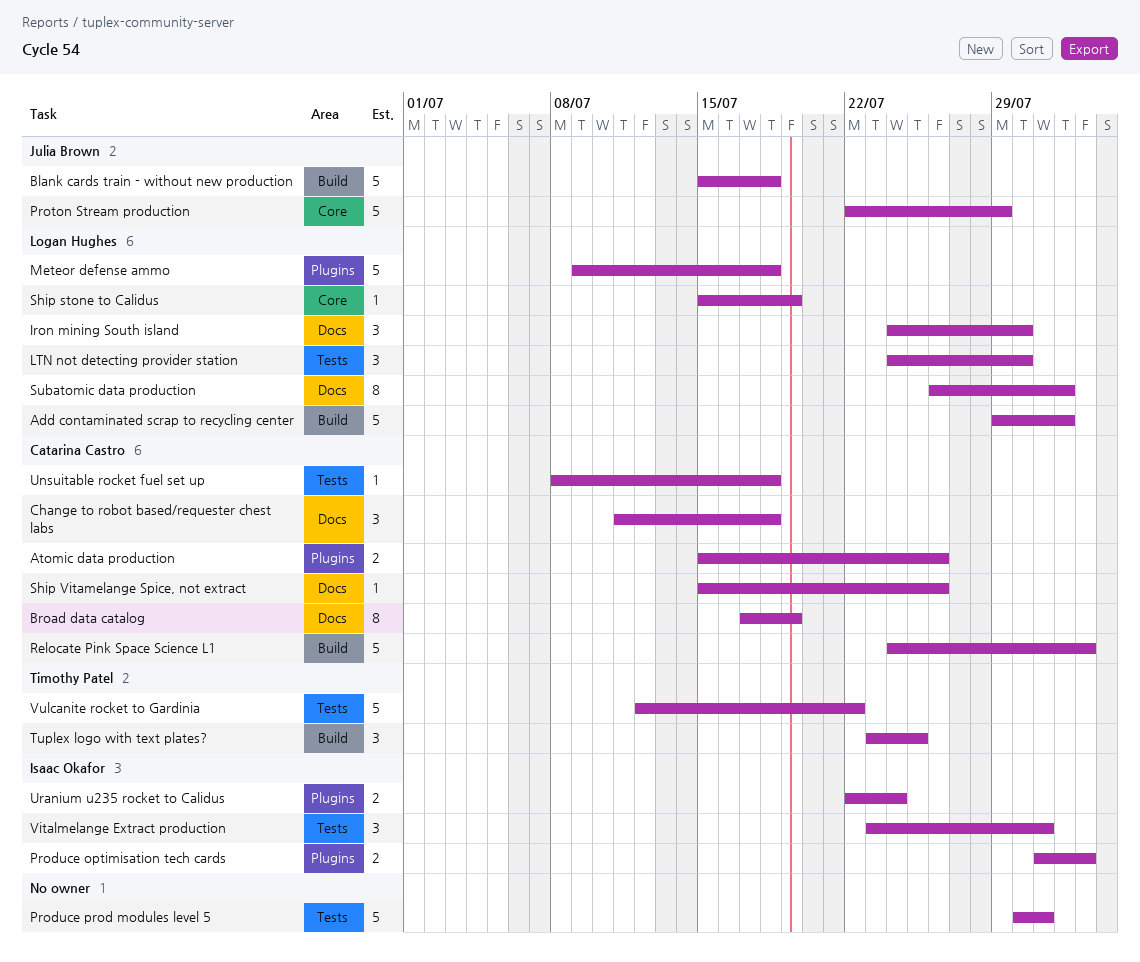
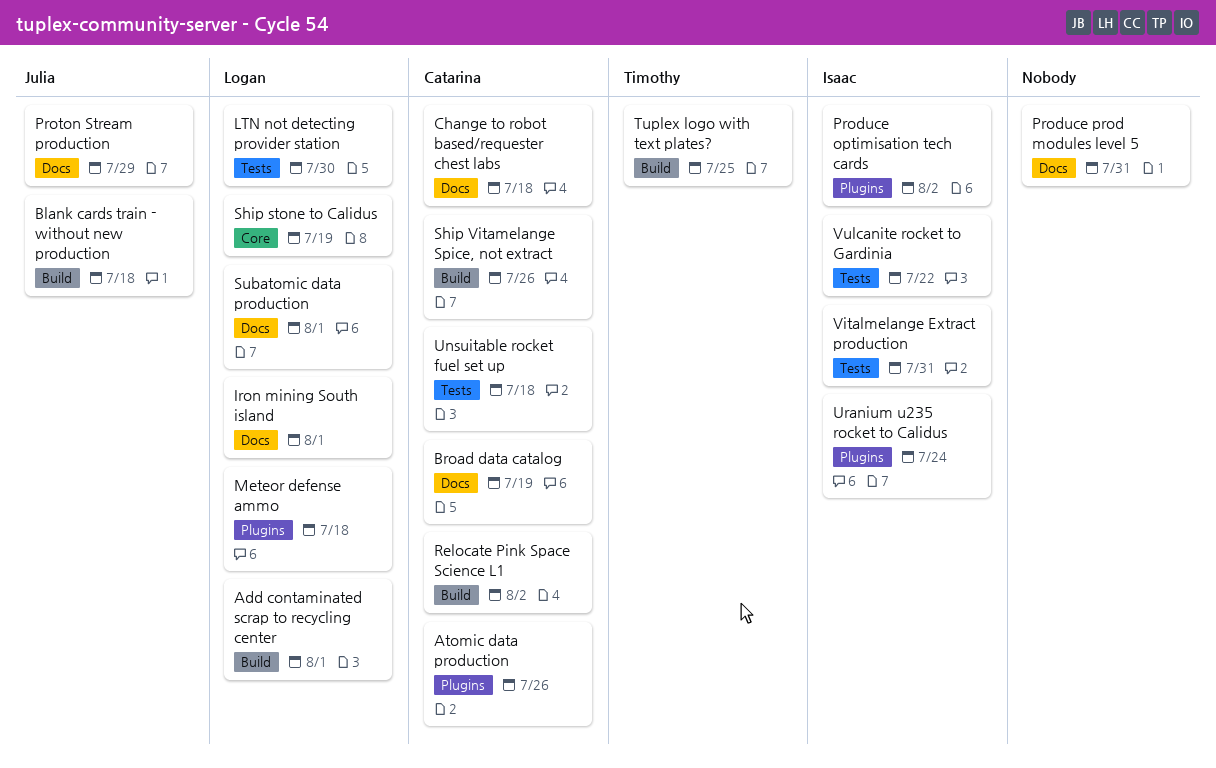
Iron mining South island, due: Jul 30 -> Aug 1
Produce prod modules level 5, label: Tests -> Docs
Proton Stream production, label: Core -> Docs
Ship Vitamelange Spice, not extract, label: Docs -> Build
Vulcanite rocket to Gardinia, owner: Timothy Patel -> Isaac Okafor

